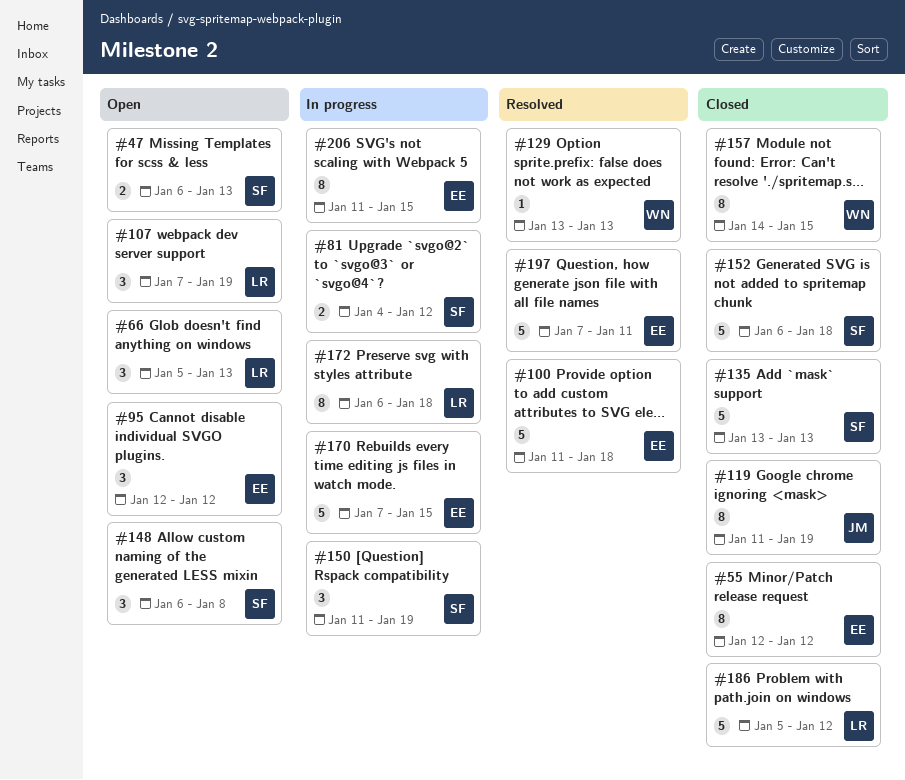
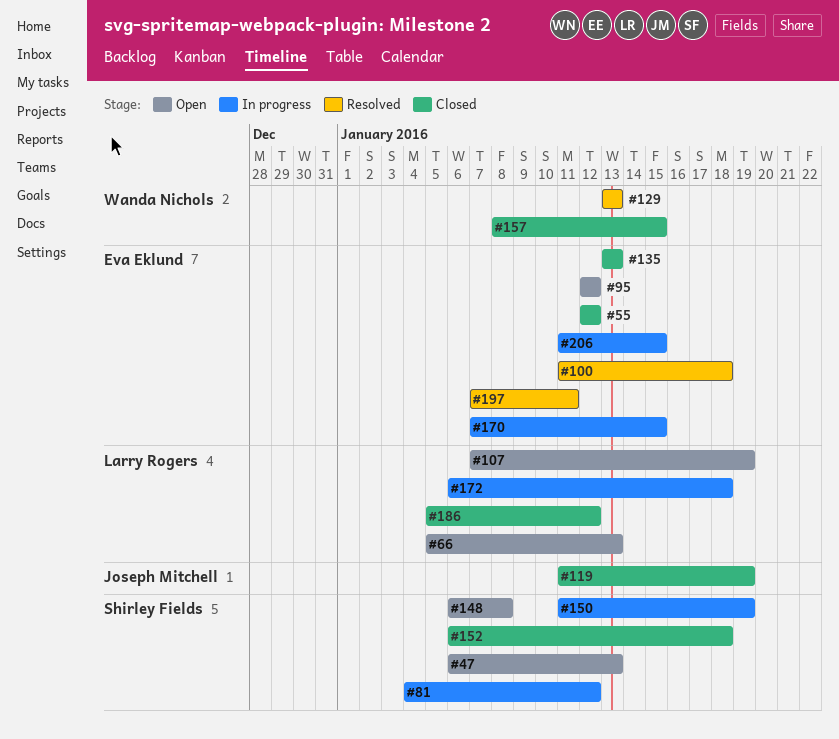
#135, owner: Shirley Fields -> Eva Eklund
#157, start: Jan 14 -> Jan 8

